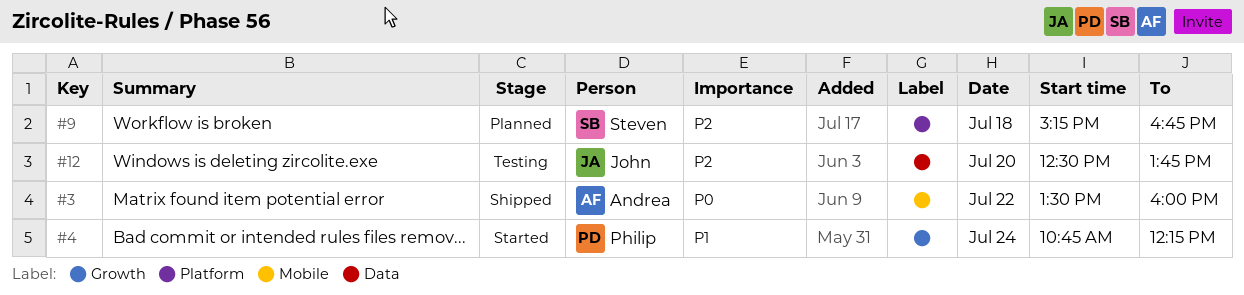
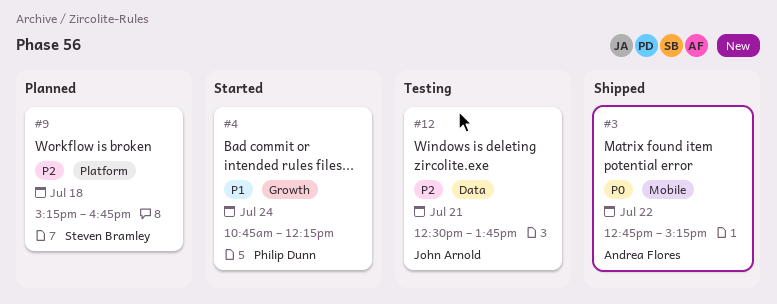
#3, begins: 13:30 -> 12:45
#3, ends: 16:00 -> 15:15
#12, day: Jul 20 -> Jul 21

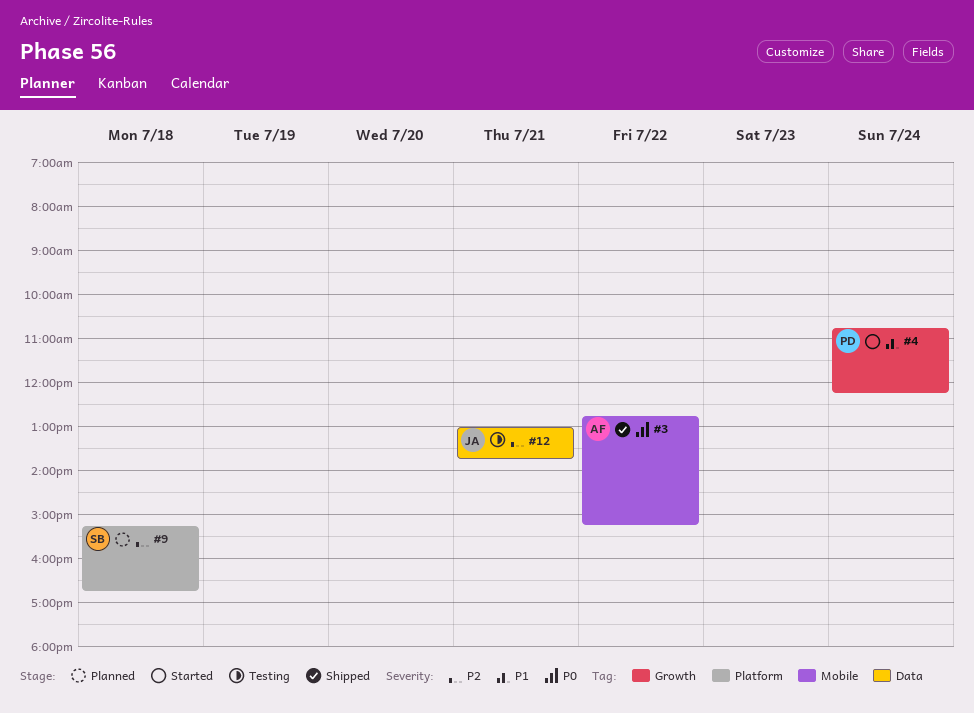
#12, begins: 12:30 -> 13:00

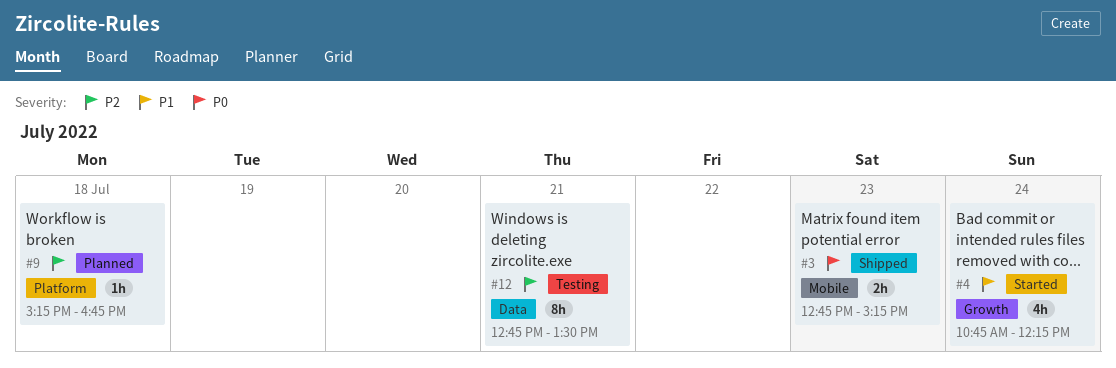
#3, day: Jul 22 -> Jul 23
#12, begins: 13:00 -> 12:45
#12, ends: 13:45 -> 13:30

